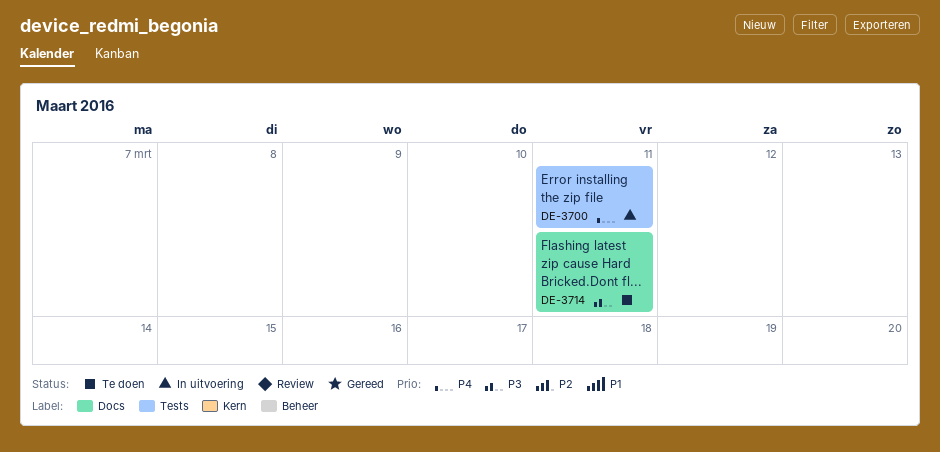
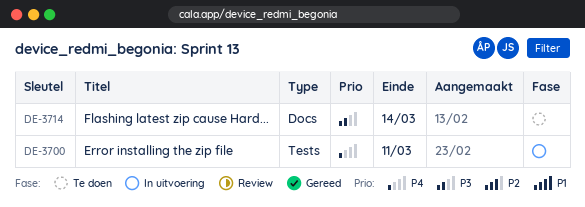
DE-3714, due: Mar 11 -> Mar 14

